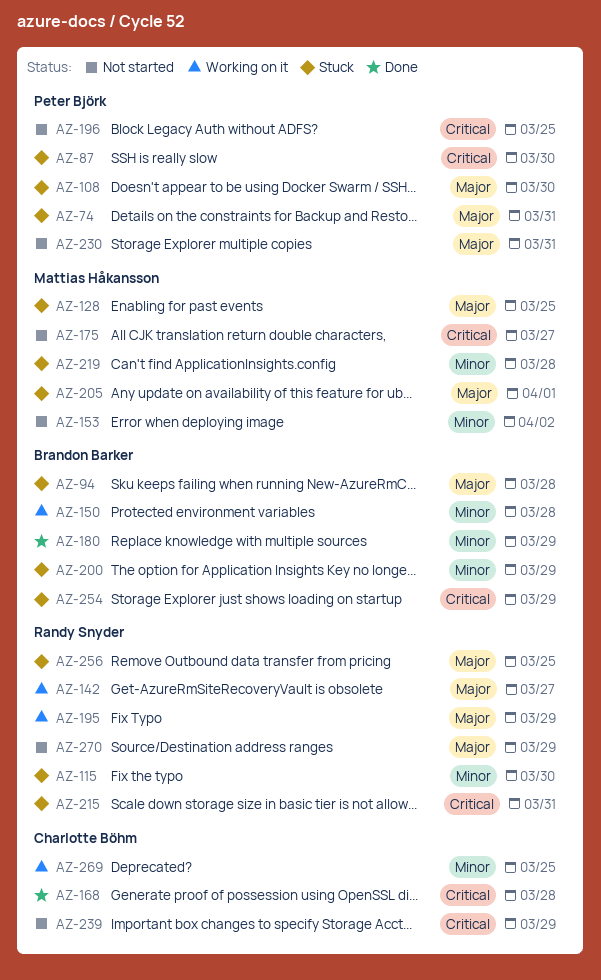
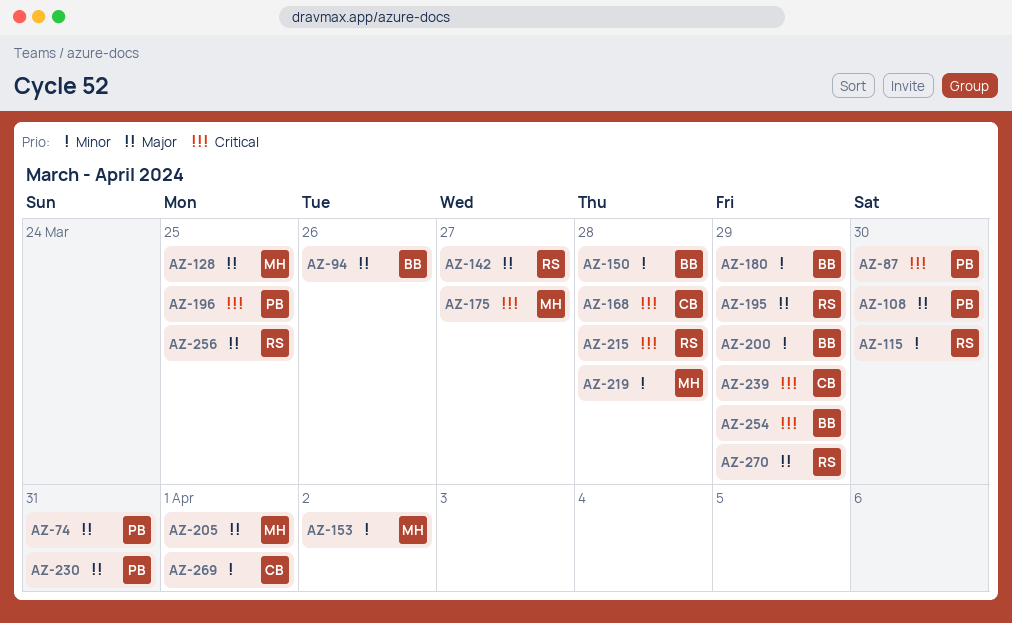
AZ-94, due: Mar 28 -> Mar 26
AZ-215, due: Mar 31 -> Mar 28
AZ-269, due: Mar 25 -> Apr 1

